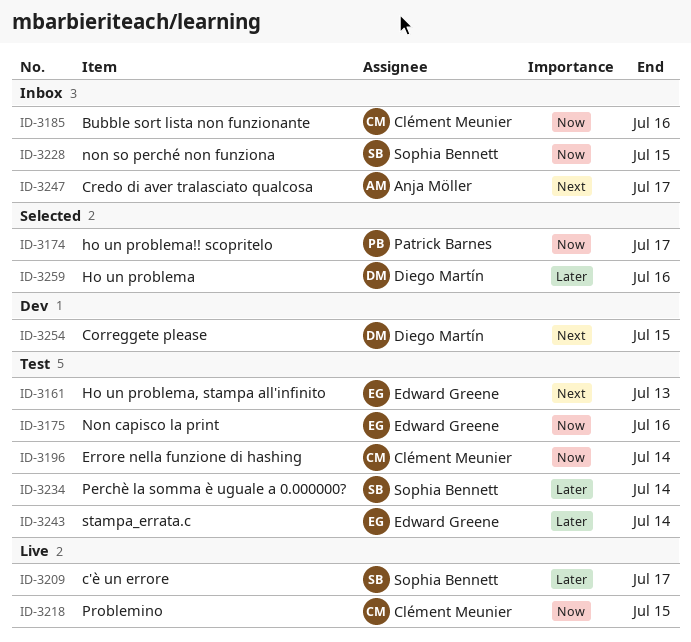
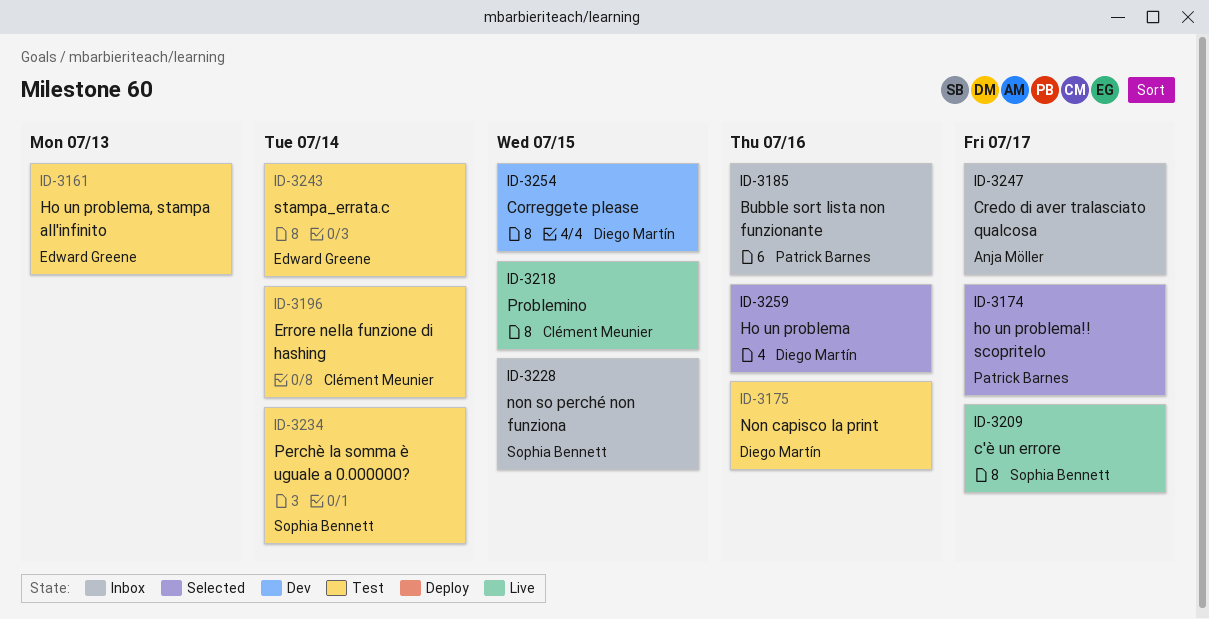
ID-3175, owner: Edward Greene -> Diego Martín
ID-3185, owner: Clément Meunier -> Patrick Barnes

